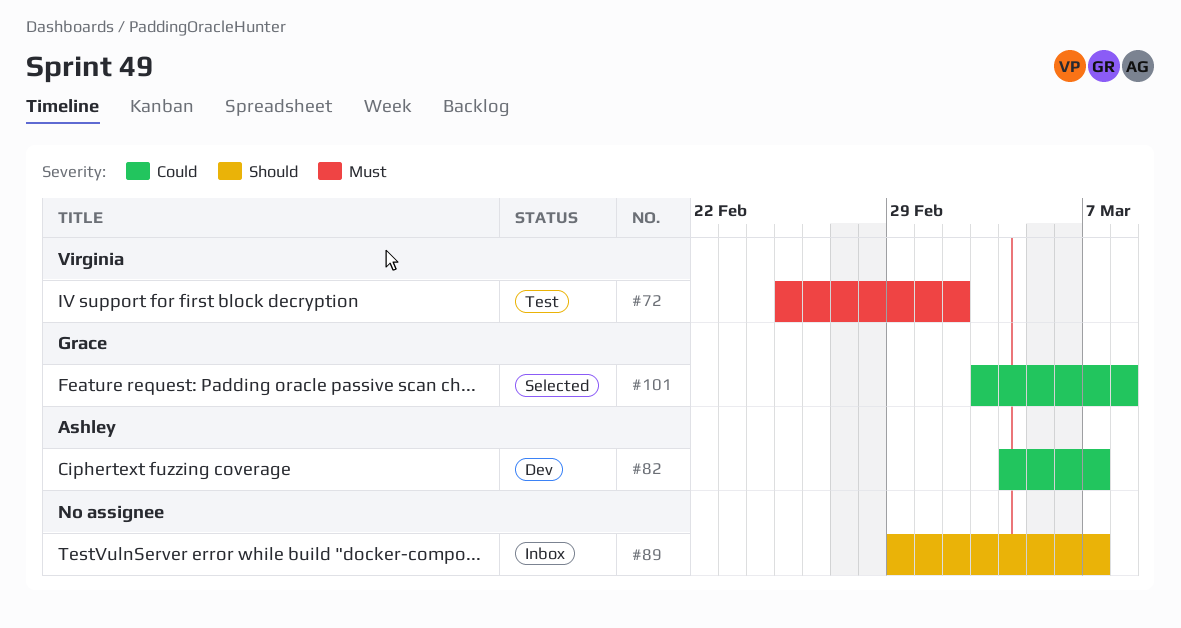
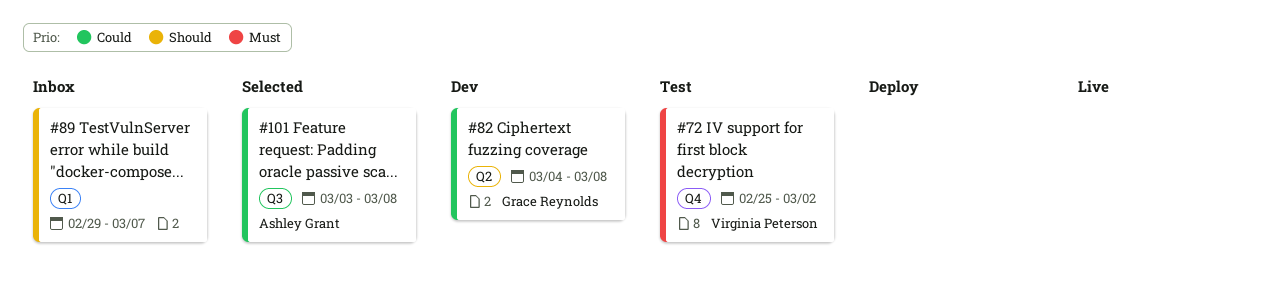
#82, owner: Ashley Grant -> Grace Reynolds
#82, due: Mar 7 -> Mar 8
#101, owner: Grace Reynolds -> Ashley Grant

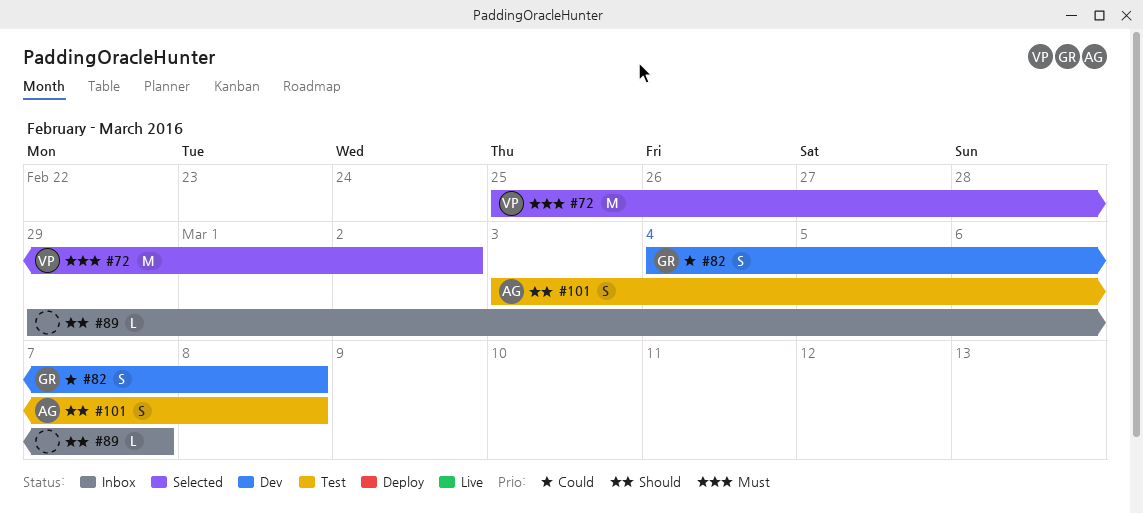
#72, status: Test -> Selected
#101, status: Selected -> Test
#101, priority: Could -> Should

